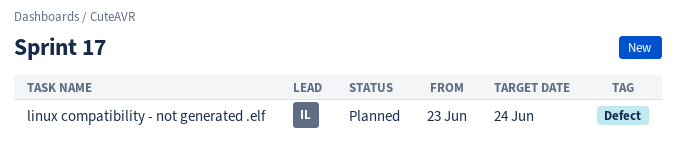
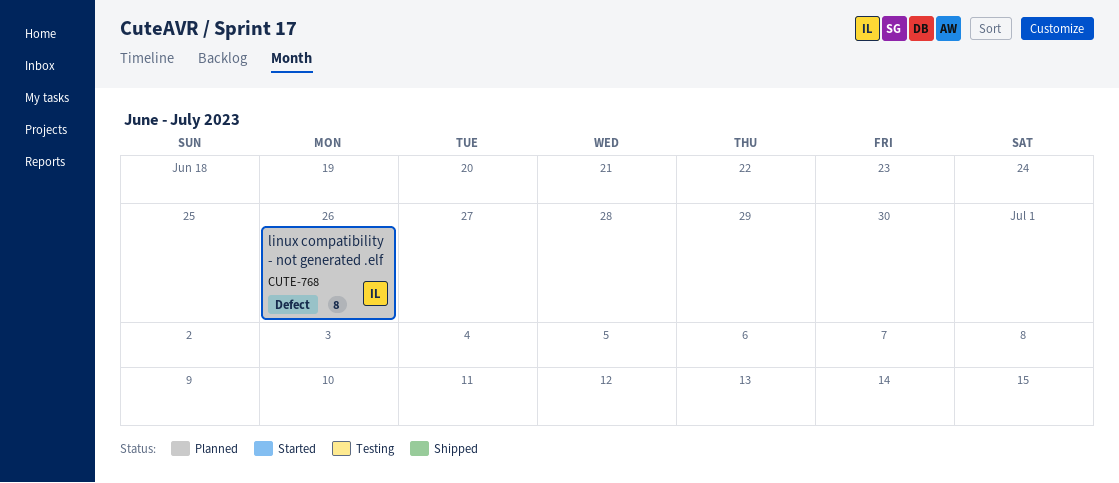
linux compatibility - not generated .elf, due: Jun 24 -> Jun 26

